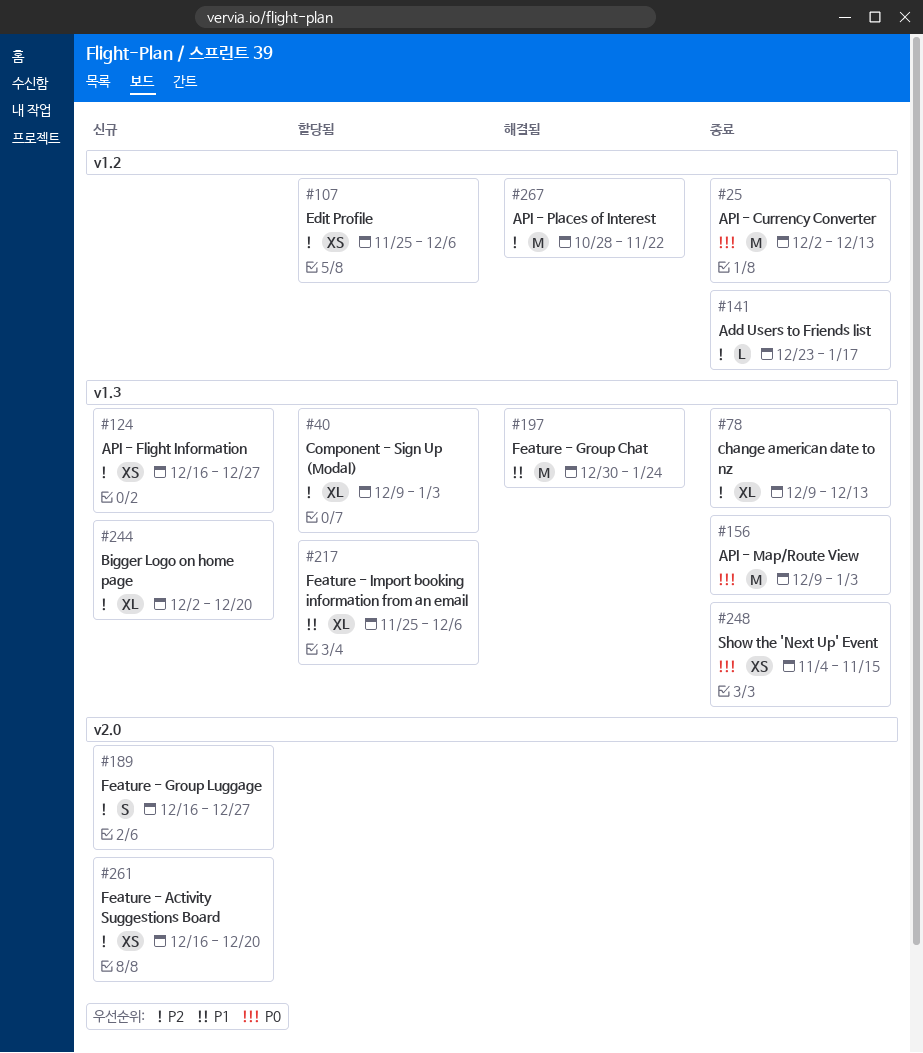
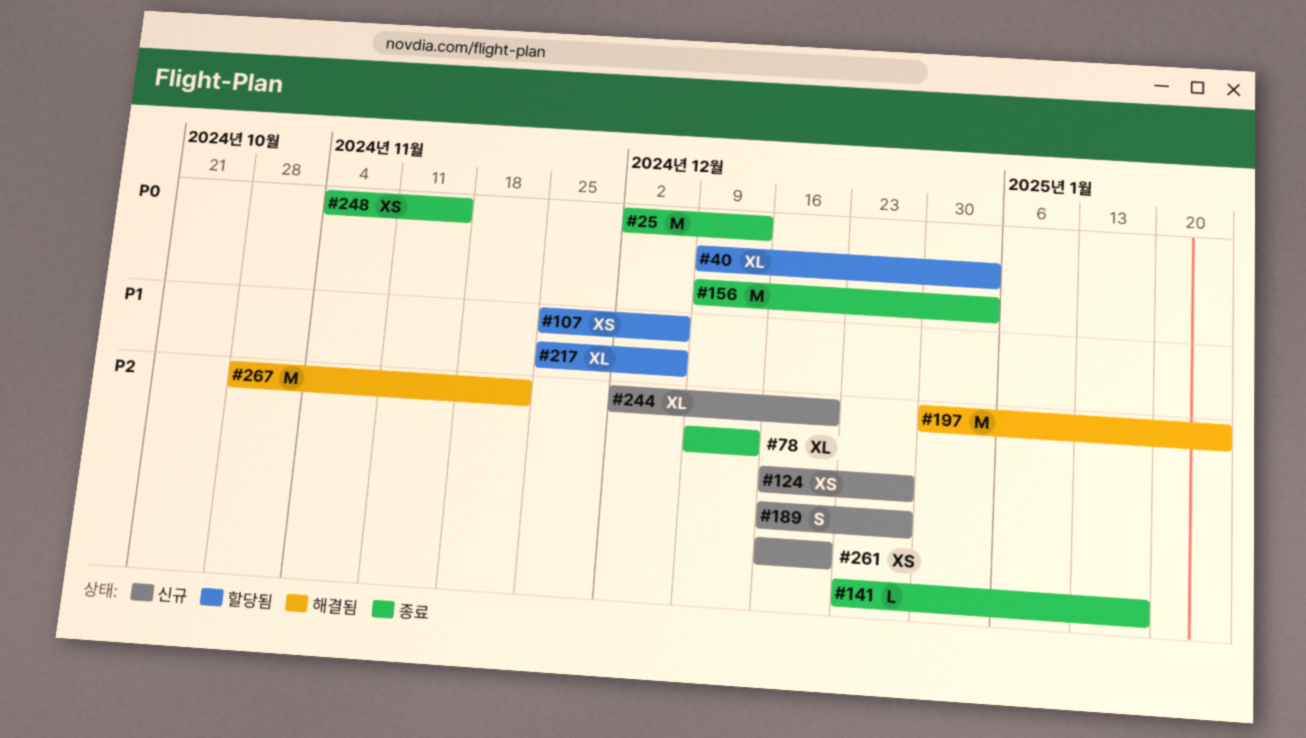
#40, priority: P2 -> P0
#107, priority: P2 -> P1
#197, priority: P1 -> P2

